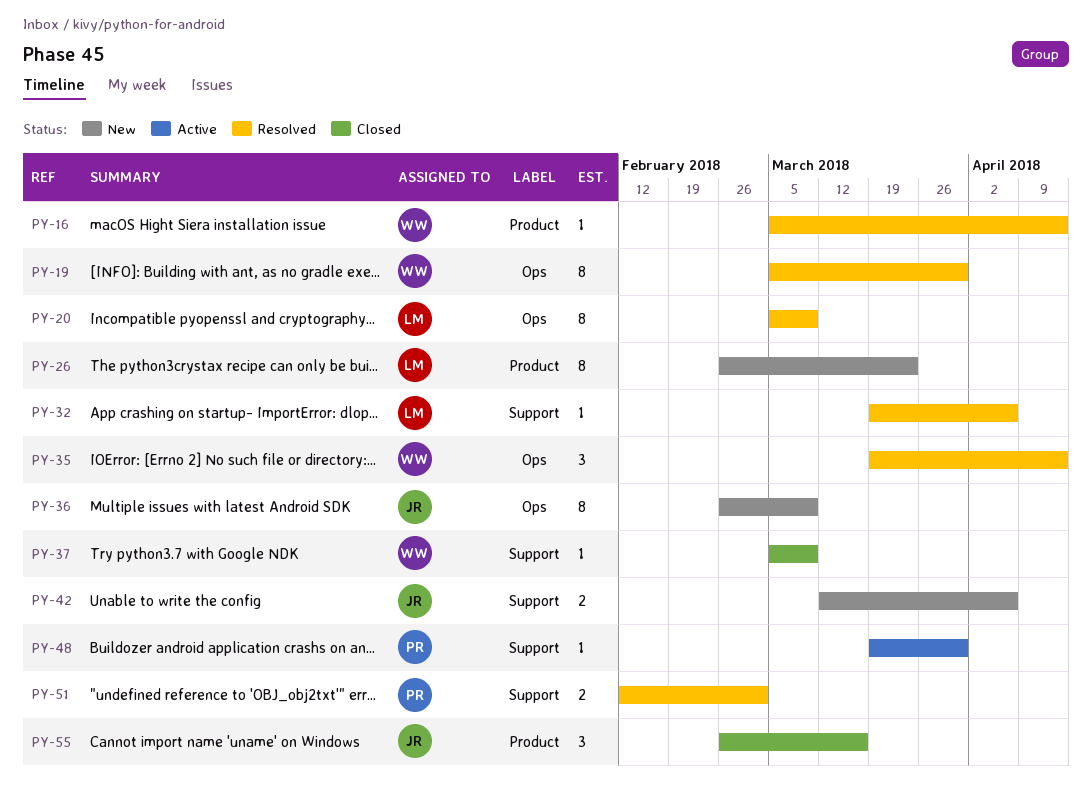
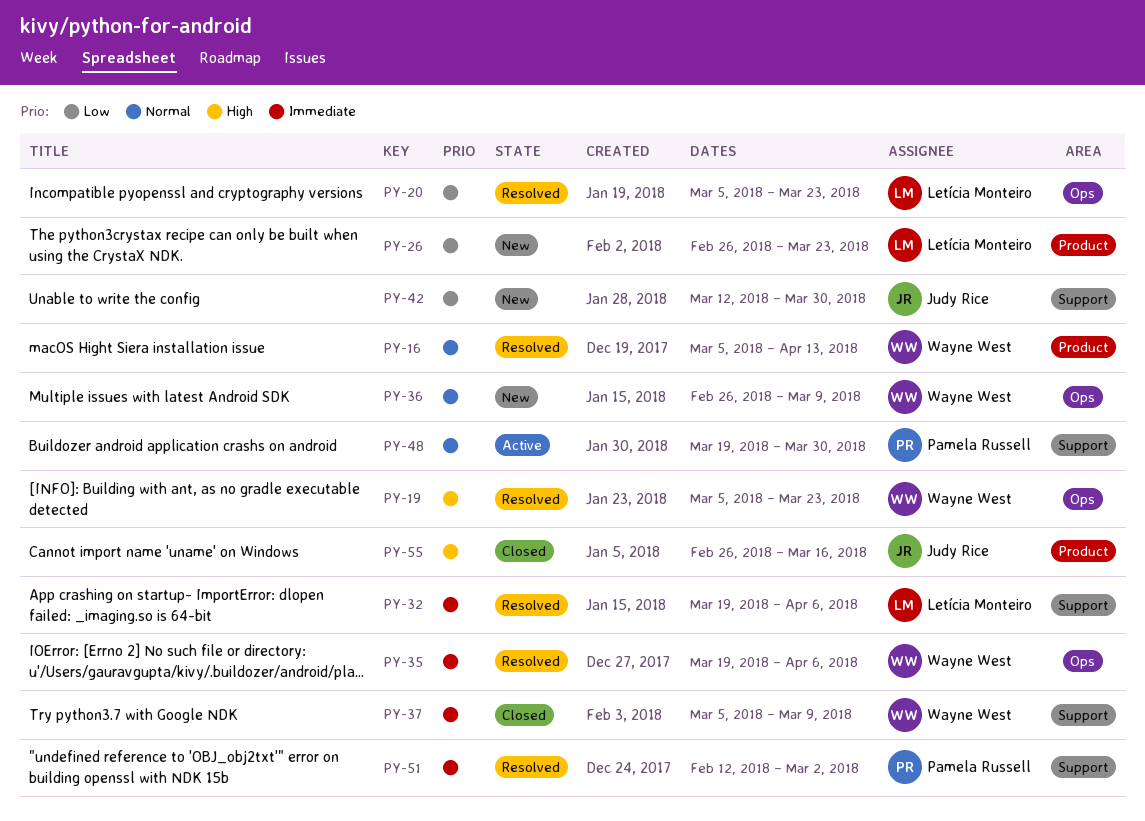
PY-19, due: Mar 30 -> Mar 23
PY-20, due: Mar 9 -> Mar 23
PY-35, due: Apr 13 -> Apr 6
PY-36, owner: Judy Rice -> Wayne West
PY-42, due: Apr 6 -> Mar 30

